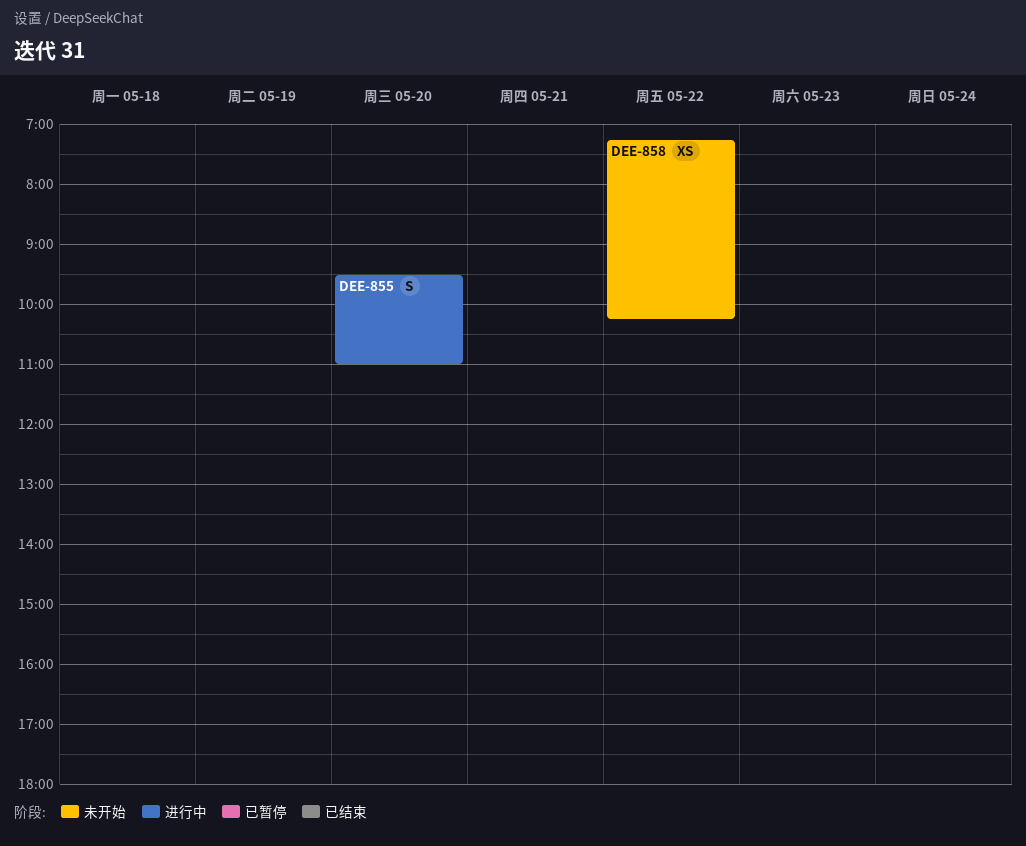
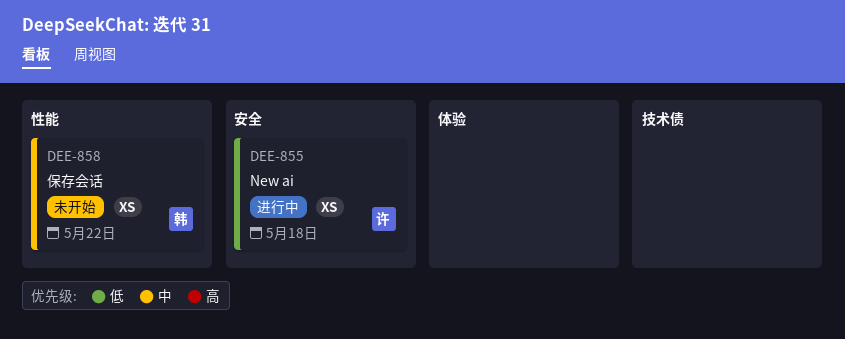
DEE-855, estimate: S -> XS
DEE-855, day: May 20 -> May 18

